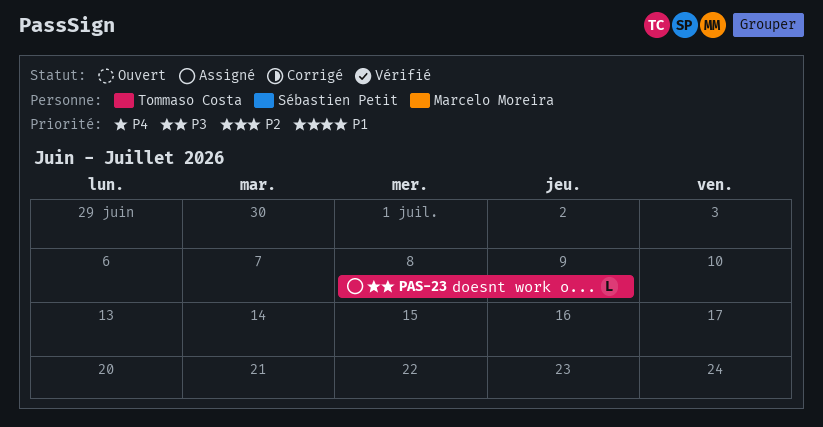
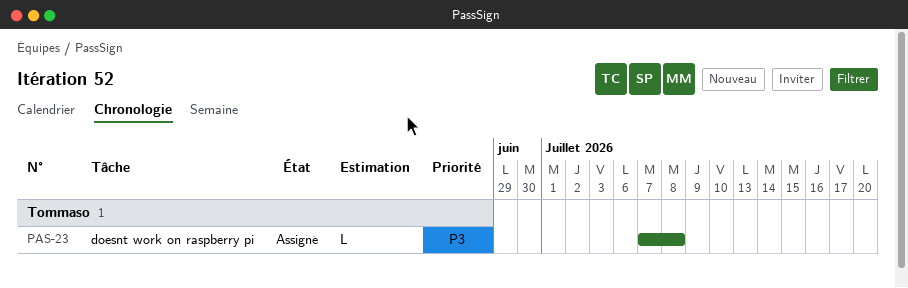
PAS-23, start: Jul 8 -> Jul 7
PAS-23, due: Jul 9 -> Jul 8

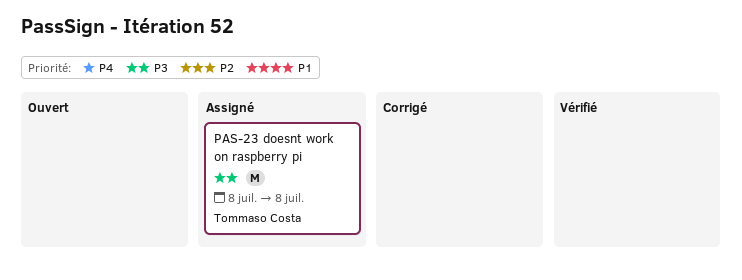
PAS-23, estimate: L -> M
PAS-23, start: Jul 7 -> Jul 8

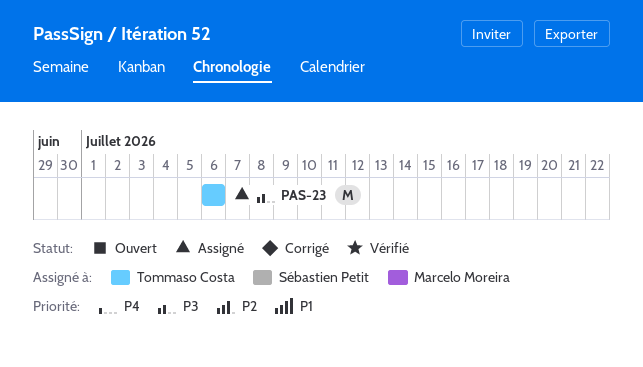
PAS-23, start: Jul 8 -> Jul 6
PAS-23, due: Jul 8 -> Jul 6

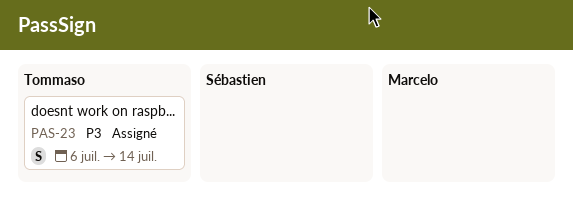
PAS-23, estimate: M -> S
PAS-23, due: Jul 6 -> Jul 14

